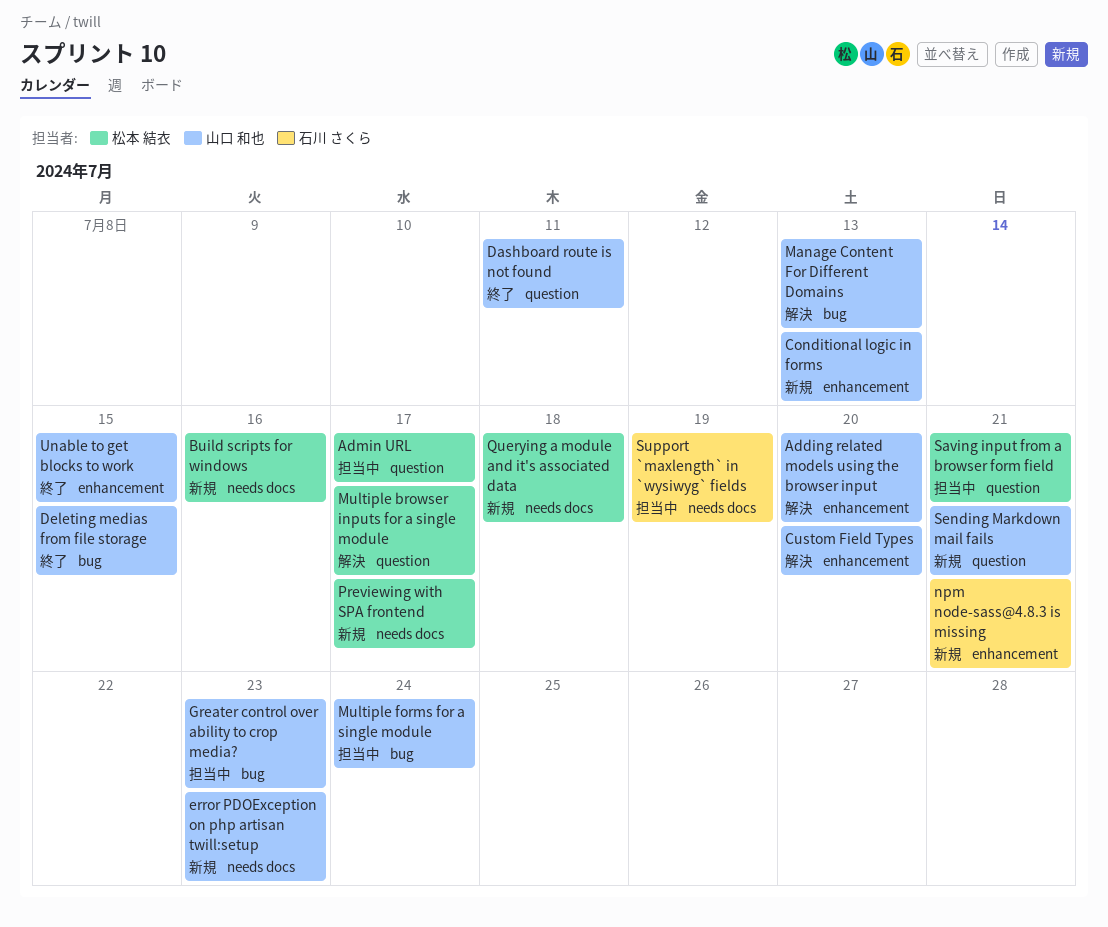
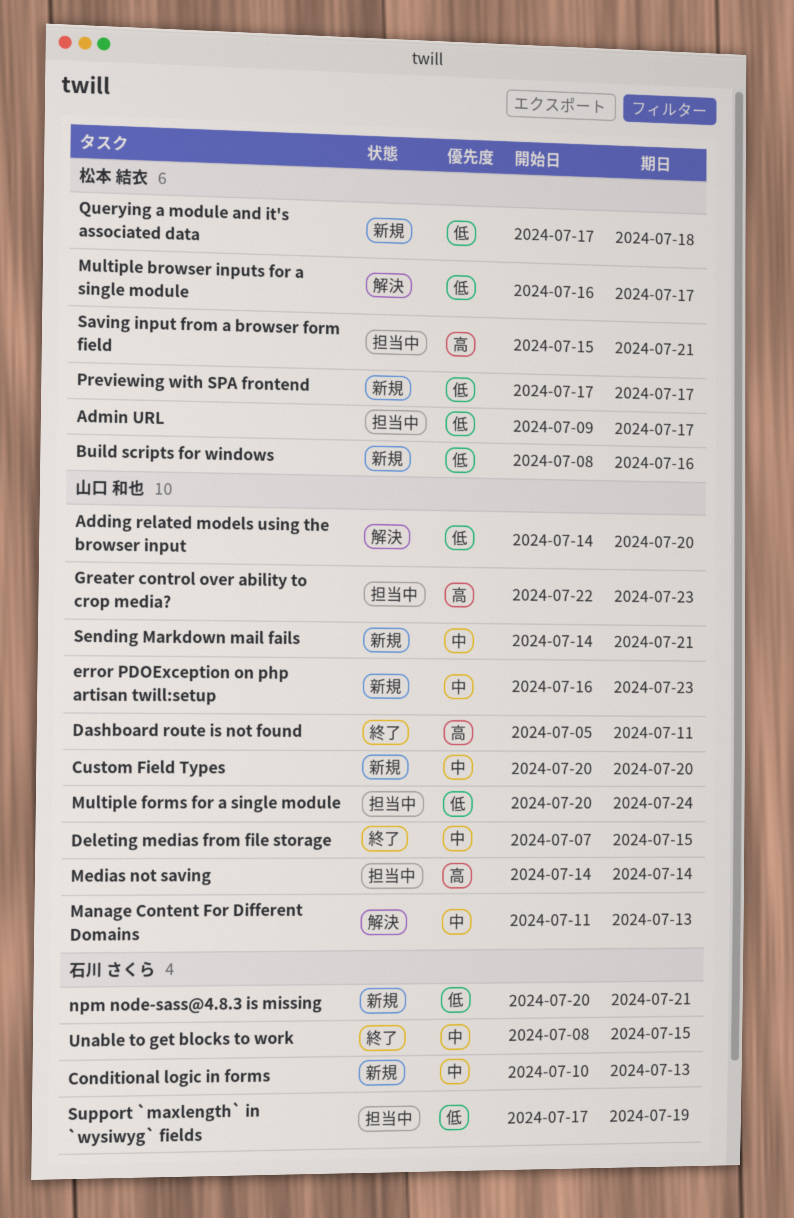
Conditional logic in forms, owner: 山口 和也 -> 石川 さくら
Custom Field Types, status: 解決 -> 新規
Medias not saving: none -> present
Unable to get blocks to work, owner: 山口 和也 -> 石川 さくら

